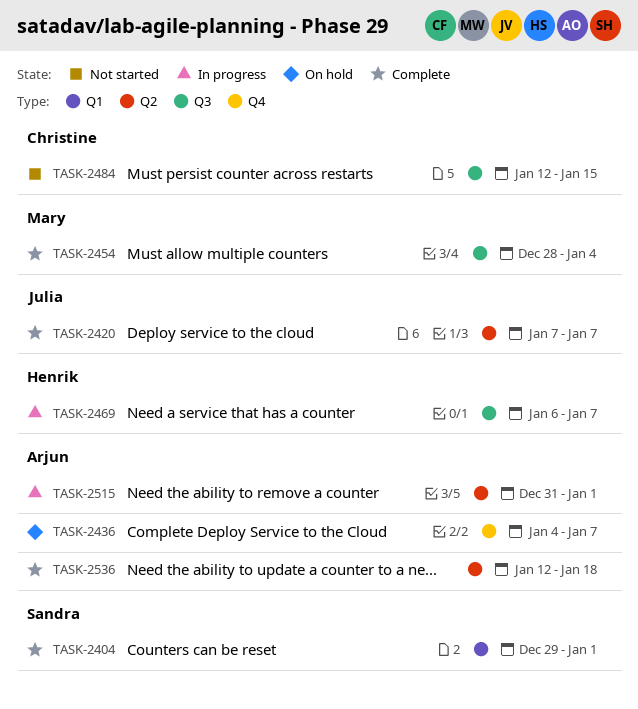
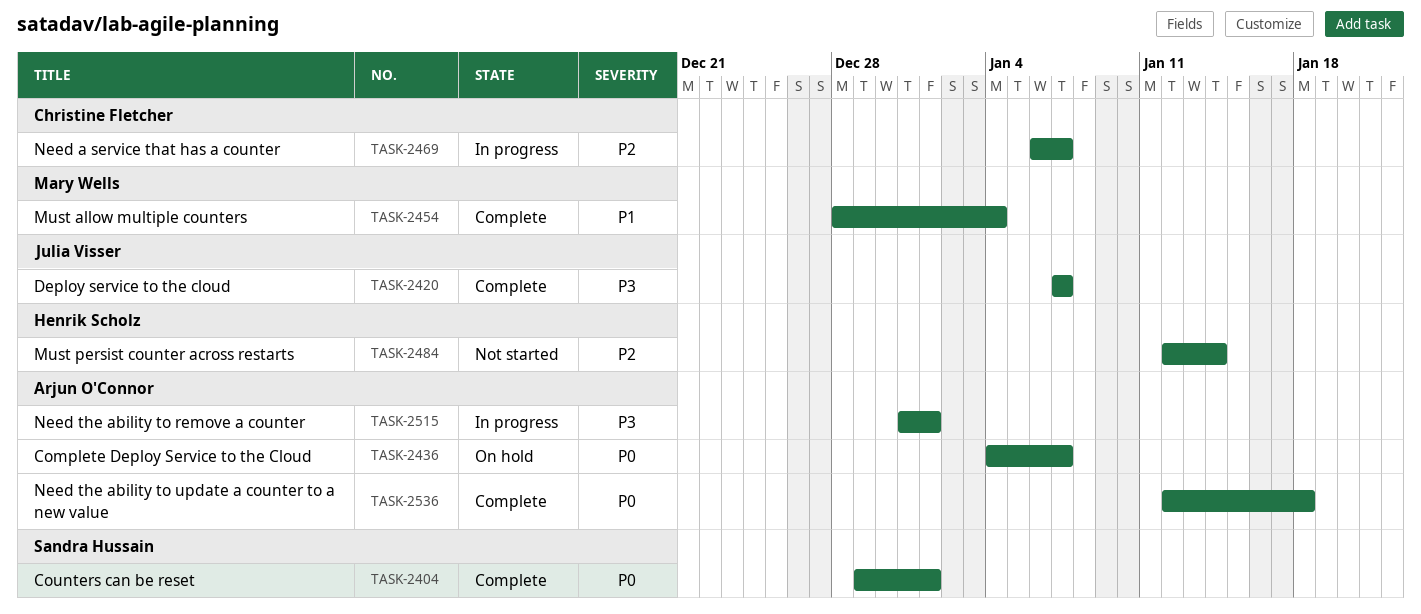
TASK-2469, owner: Henrik Scholz -> Christine Fletcher
TASK-2484, owner: Christine Fletcher -> Henrik Scholz
TASK-2484, due: Jan 15 -> Jan 14

